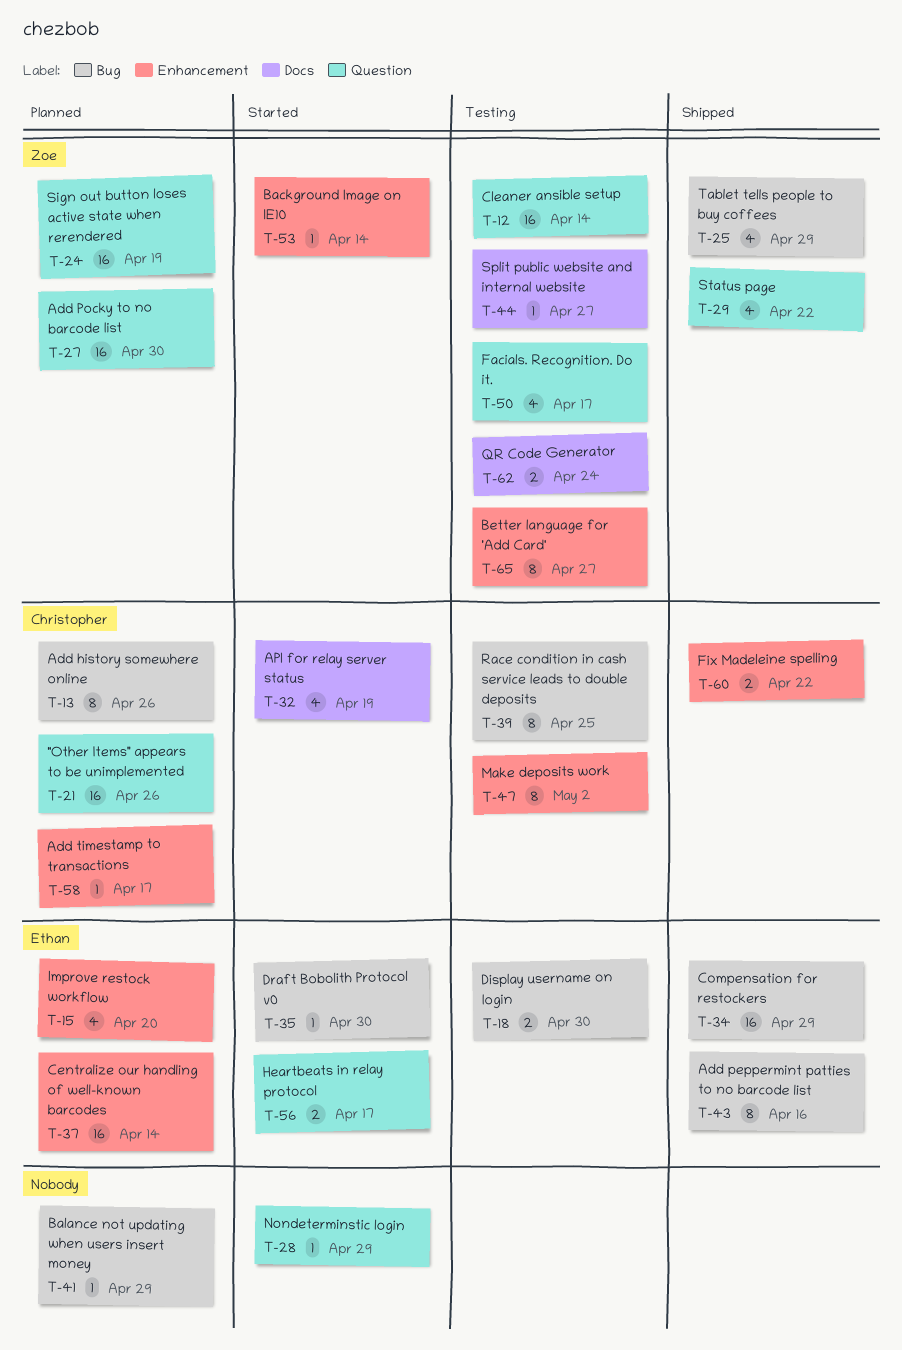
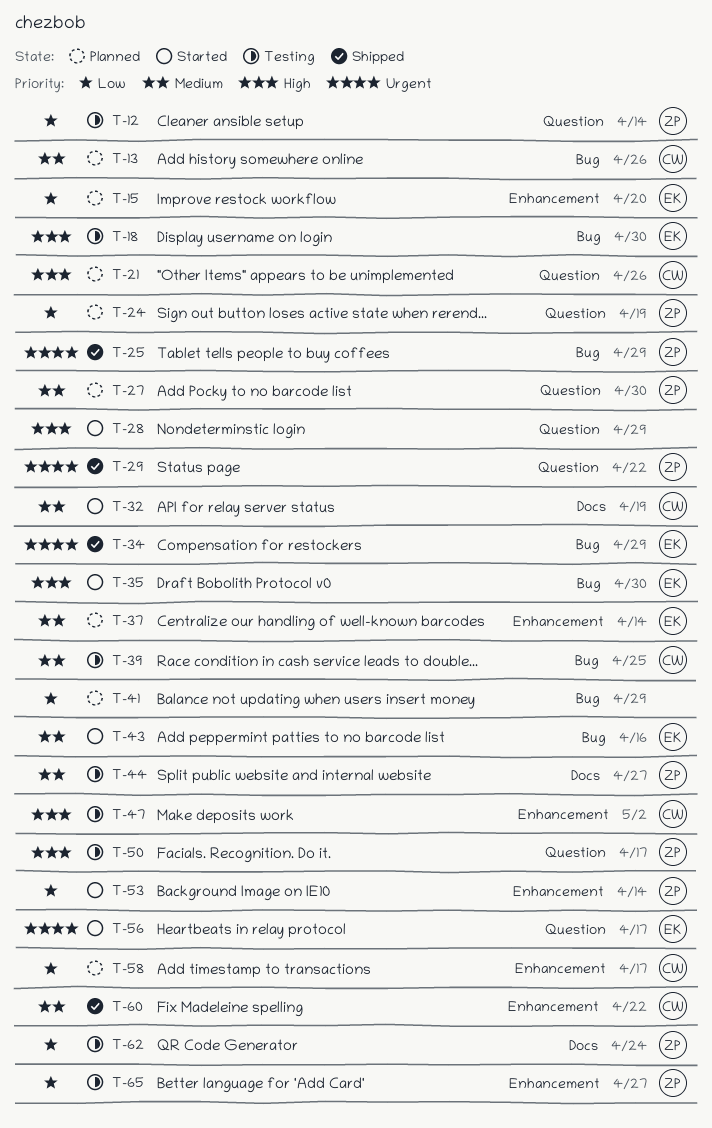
T-43, status: Shipped -> Started

